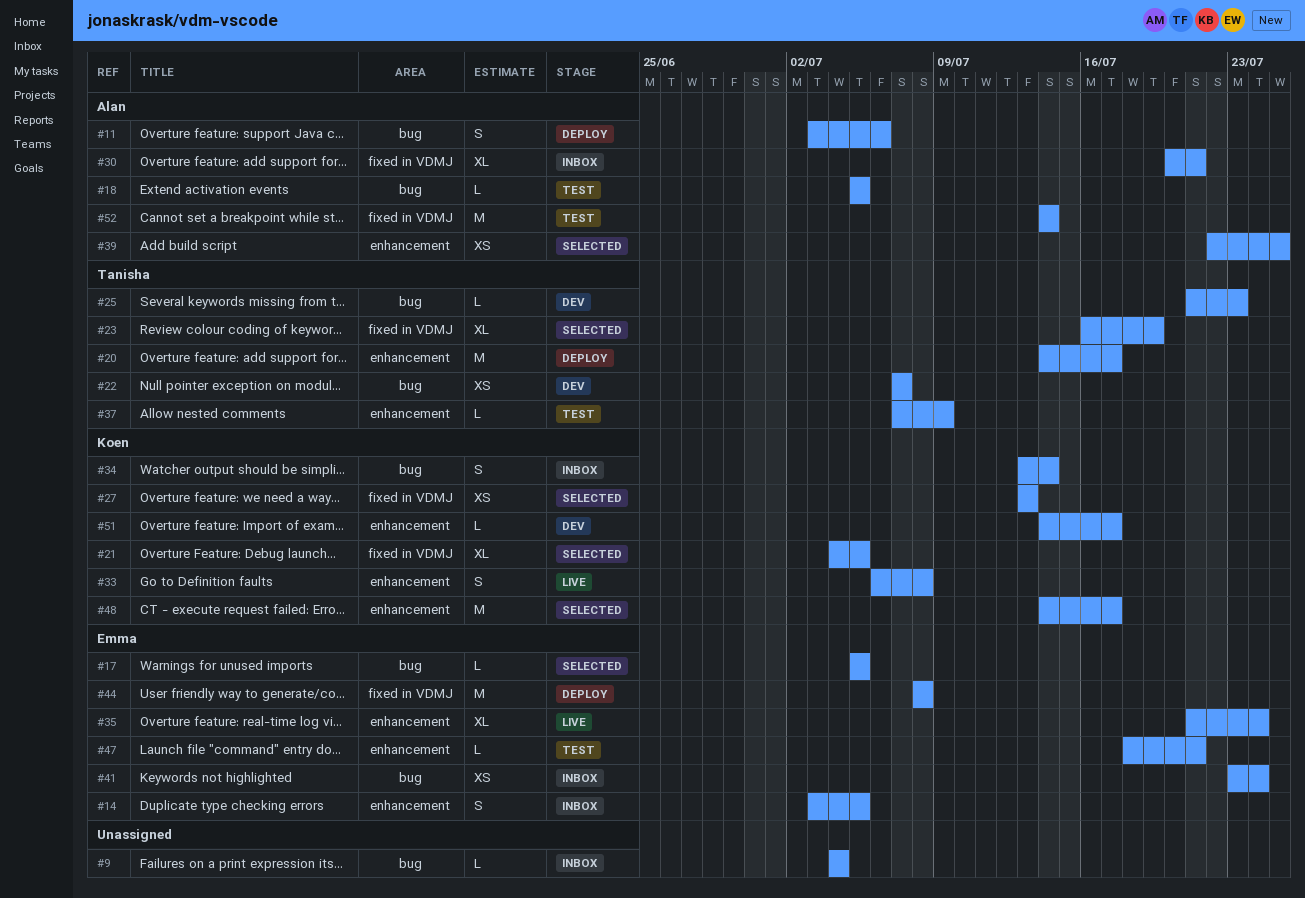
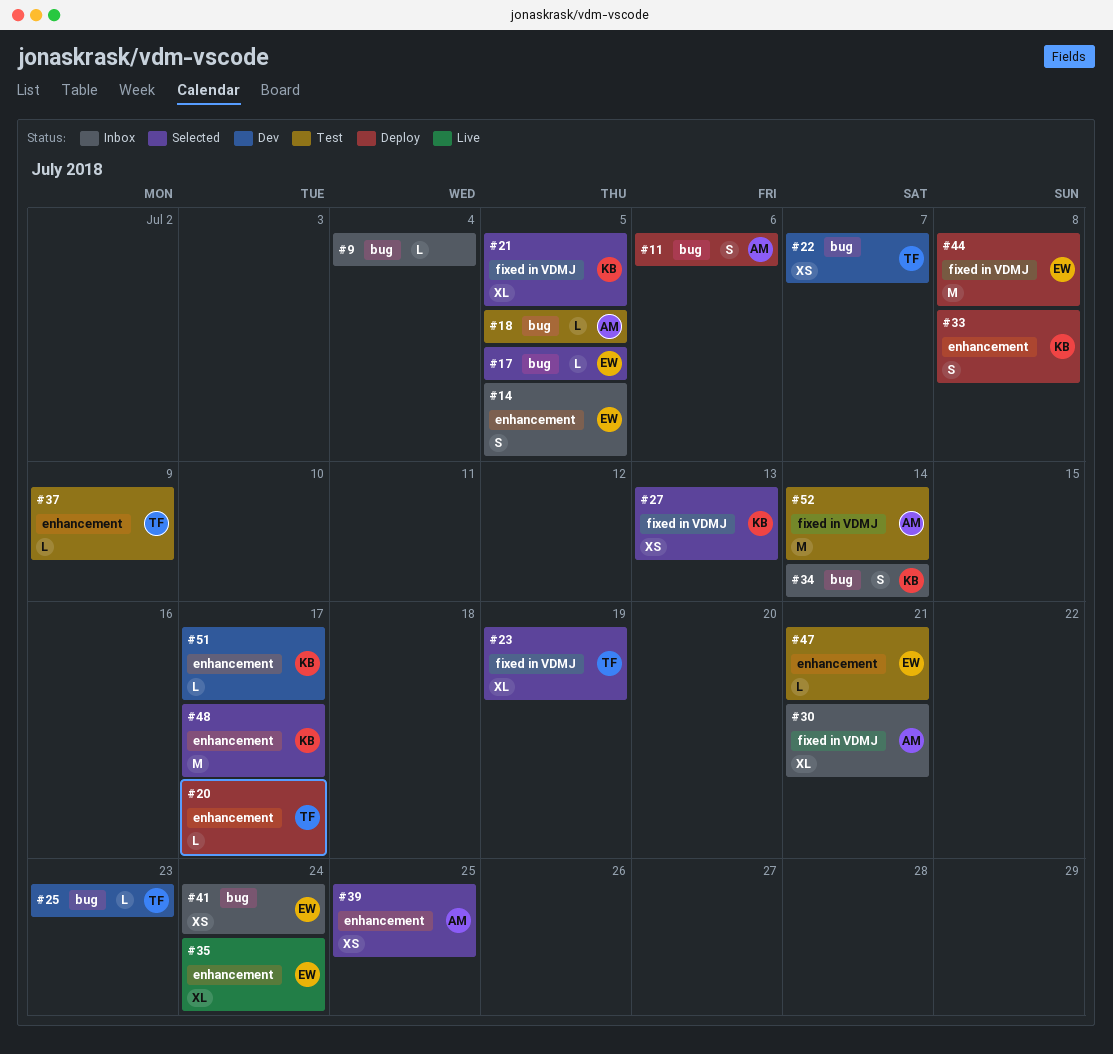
#20, estimate: M -> L
#33, status: Live -> Deploy

